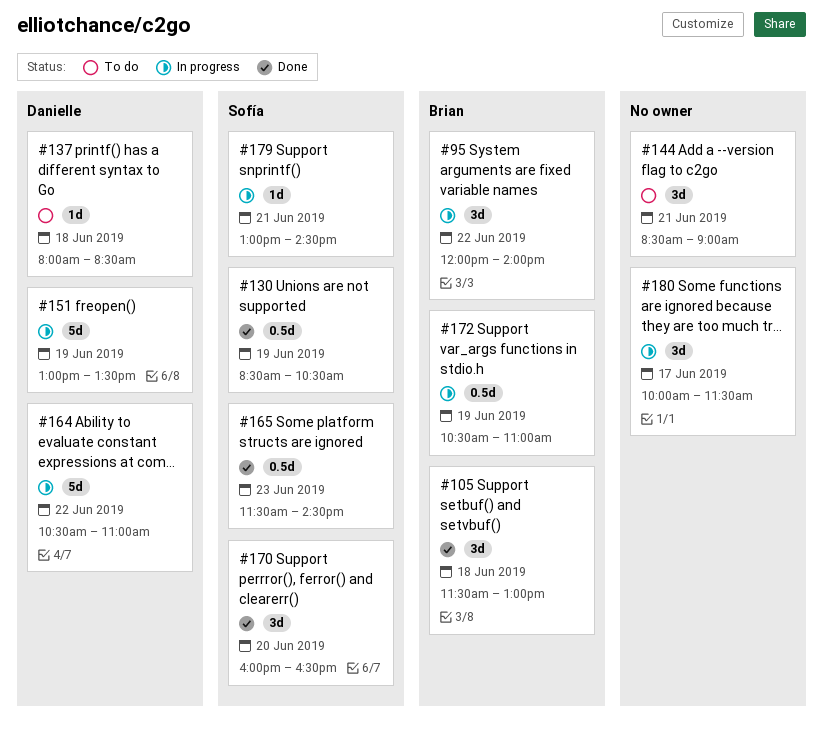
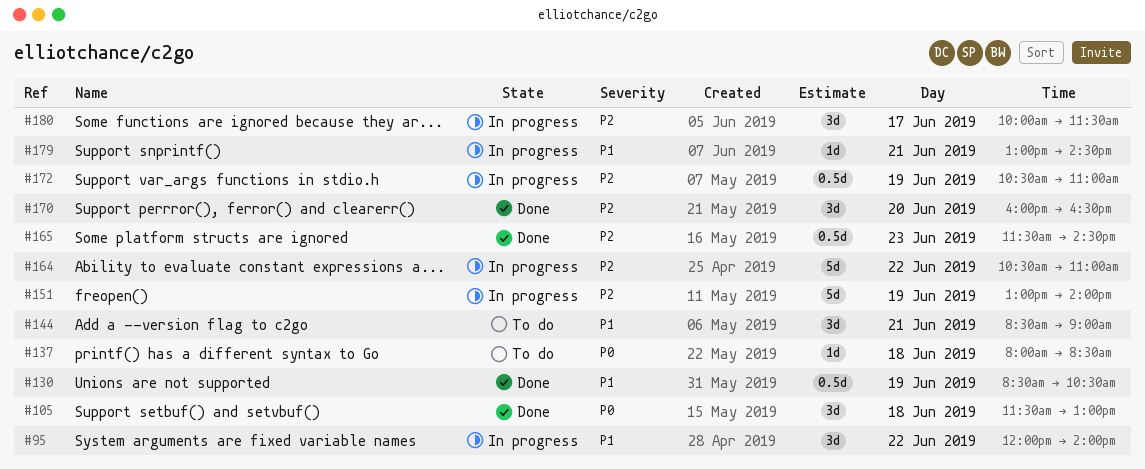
#151, ends: 13:30 -> 14:00

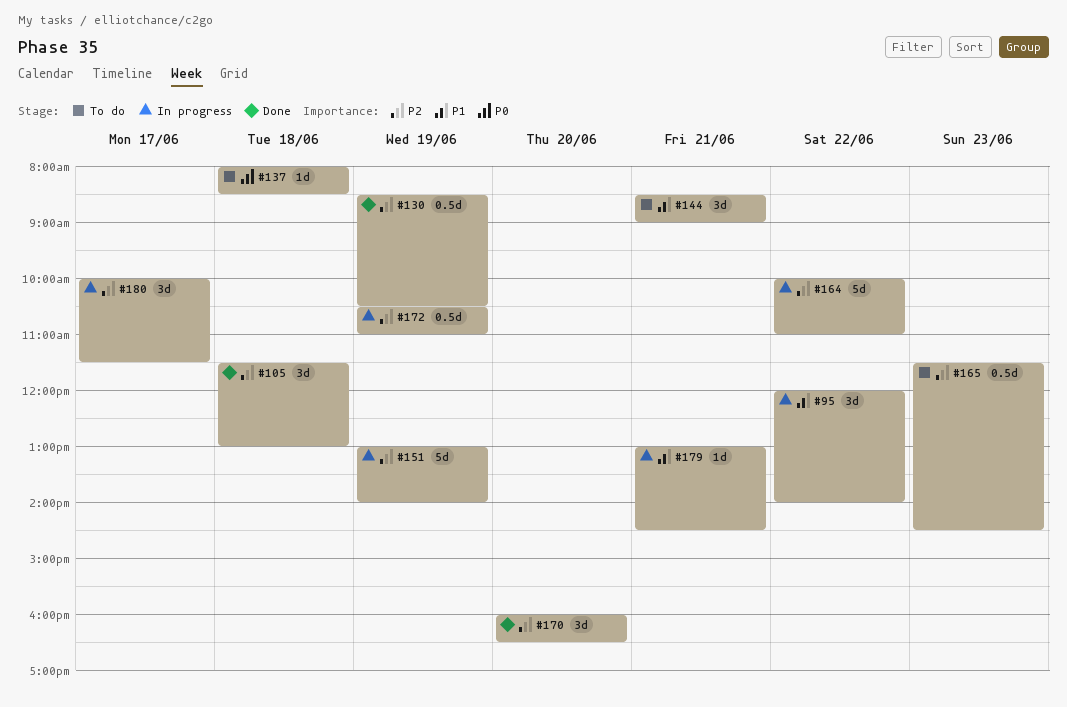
#105, priority: P0 -> P2
#130, priority: P1 -> P2
#164, begins: 10:30 -> 10:00
#165, status: Done -> To do

